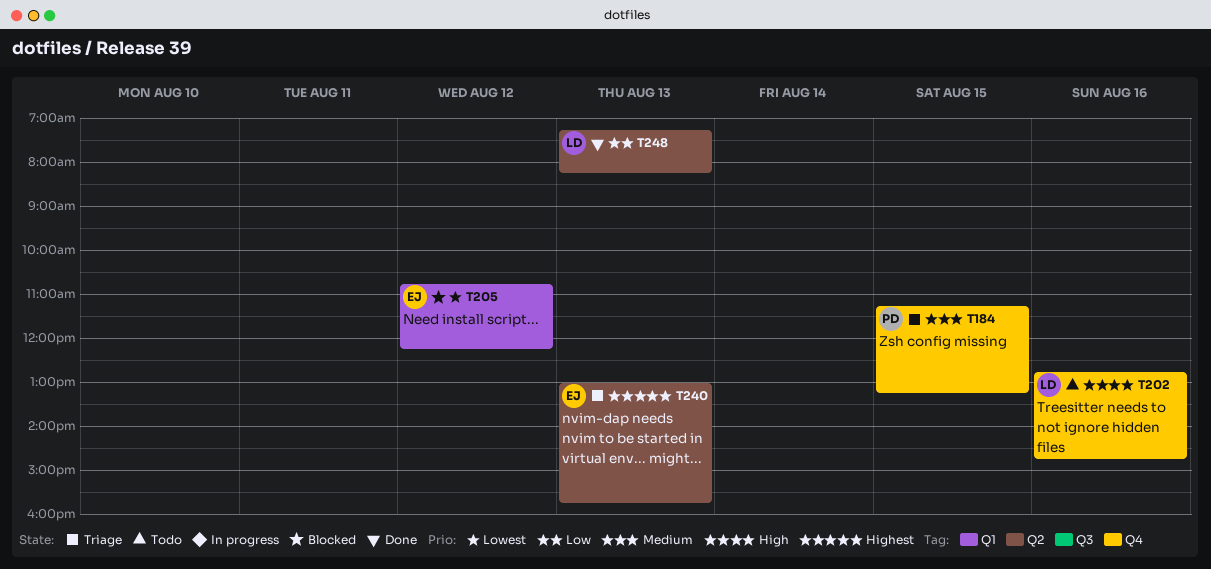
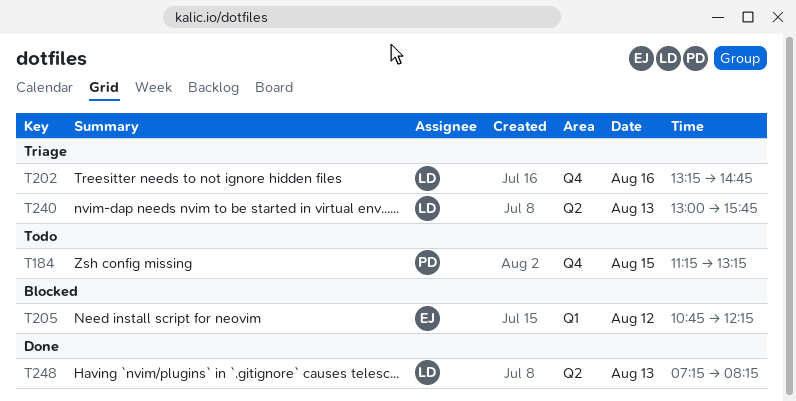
T184, status: Triage -> Todo
T202, status: Todo -> Triage
T202, begins: 12:45 -> 13:15
T240, owner: EJ -> LD

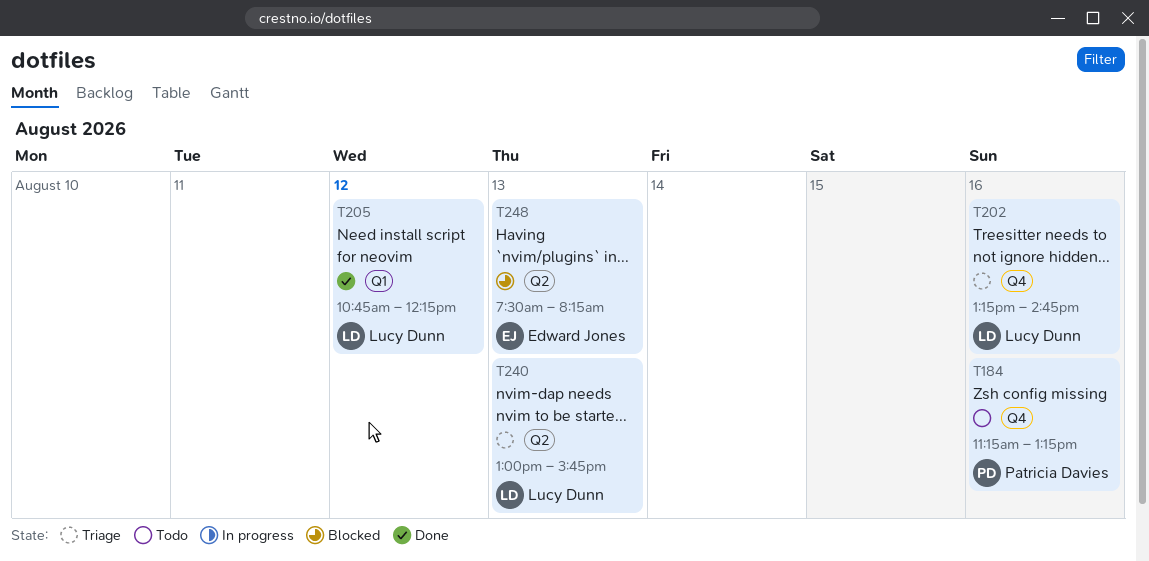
T184, day: Aug 15 -> Aug 16
T205, status: Blocked -> Done
T205, owner: Edward Jones -> Lucy Dunn
T248, status: Done -> Blocked
T248, owner: Lucy Dunn -> Edward Jones
T248, begins: 07:15 -> 07:30

